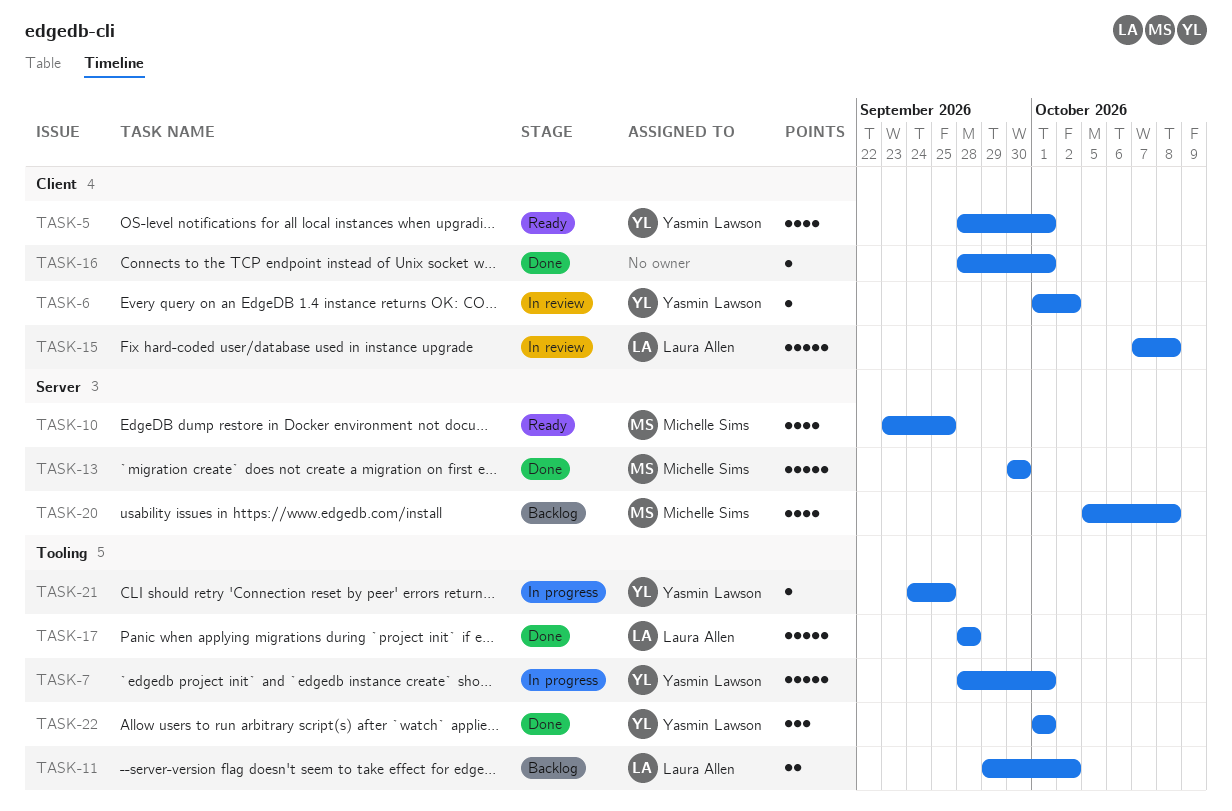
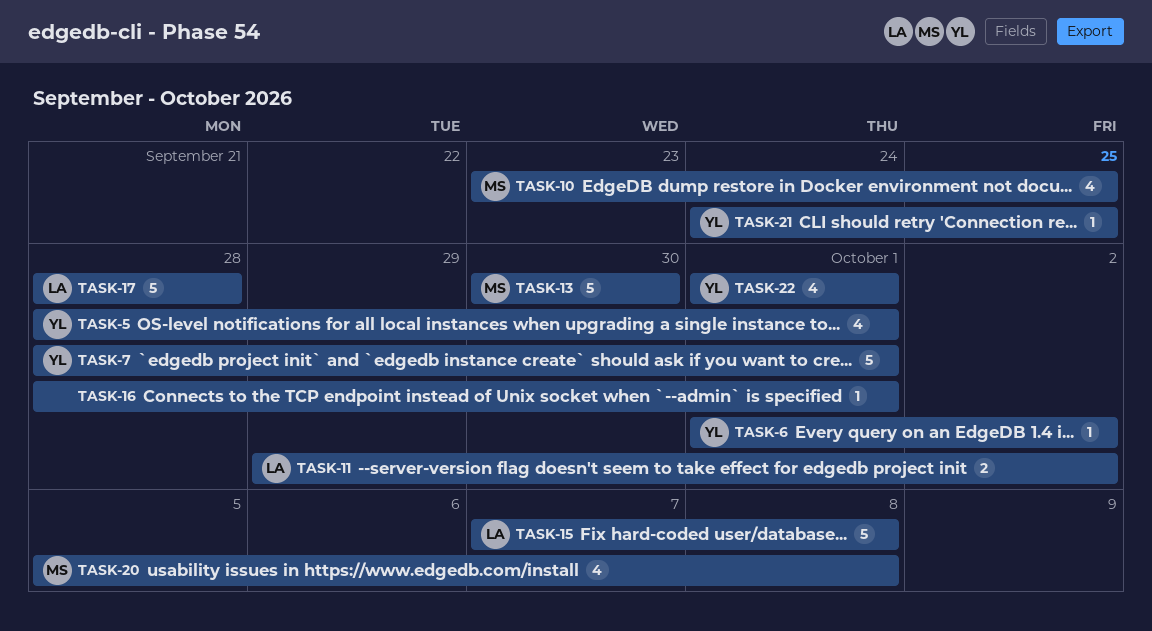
TASK-22, estimate: 3 -> 4

